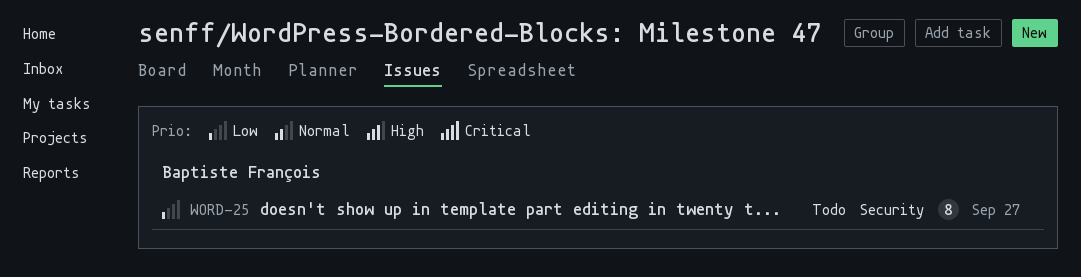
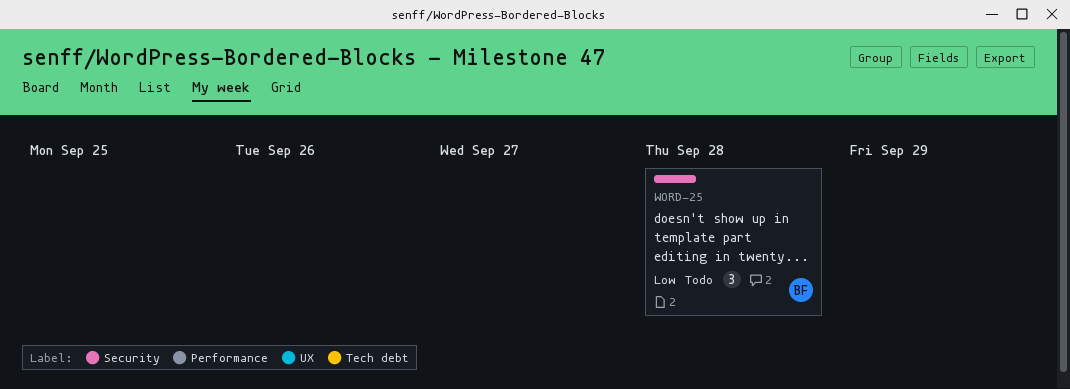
WORD-25, estimate: 8 -> 3
WORD-25, due: Sep 27 -> Sep 28

